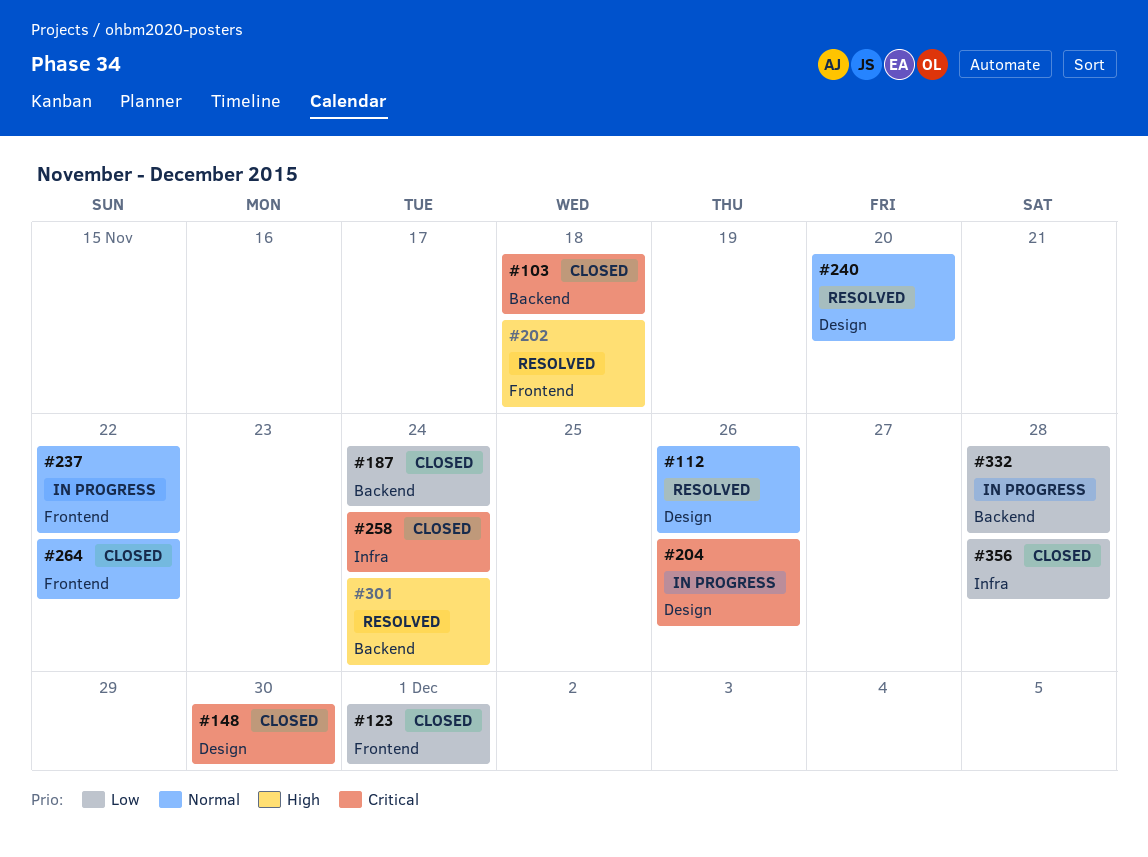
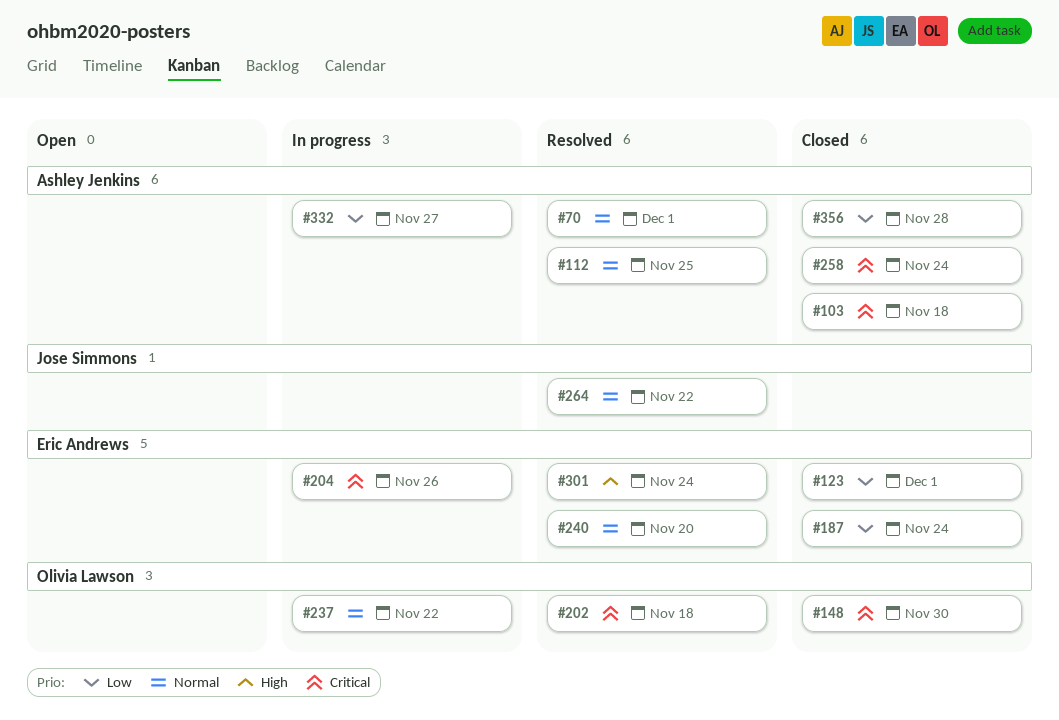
#70: none -> present
#112, due: Nov 26 -> Nov 25
#202, priority: High -> Critical
#264, status: Closed -> Resolved
#332, due: Nov 28 -> Nov 27

